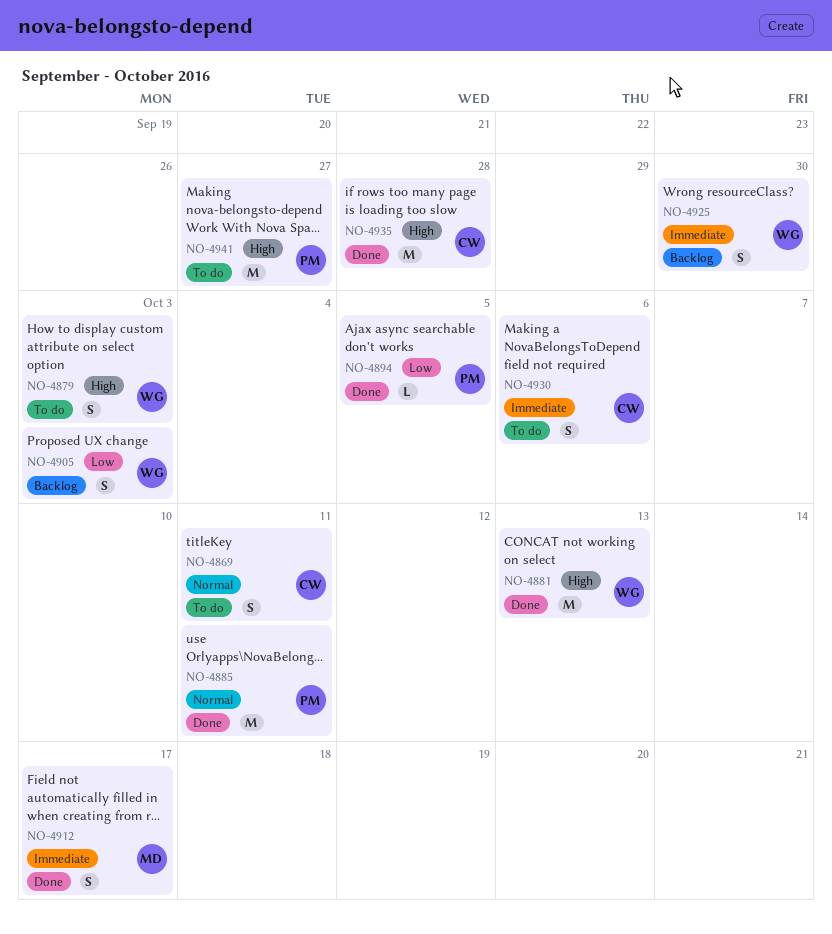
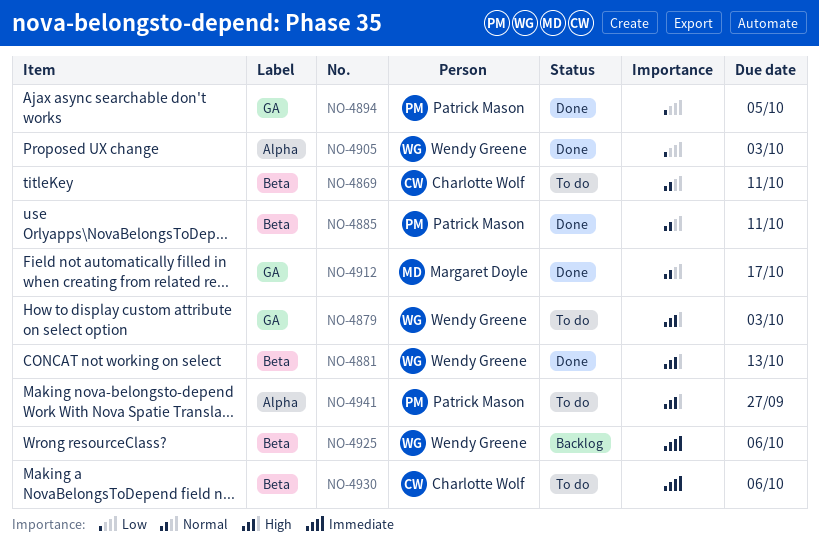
NO-4905, status: Backlog -> Done
NO-4912, priority: Immediate -> Normal
NO-4925, due: Sep 30 -> Oct 6
NO-4935: present -> none

